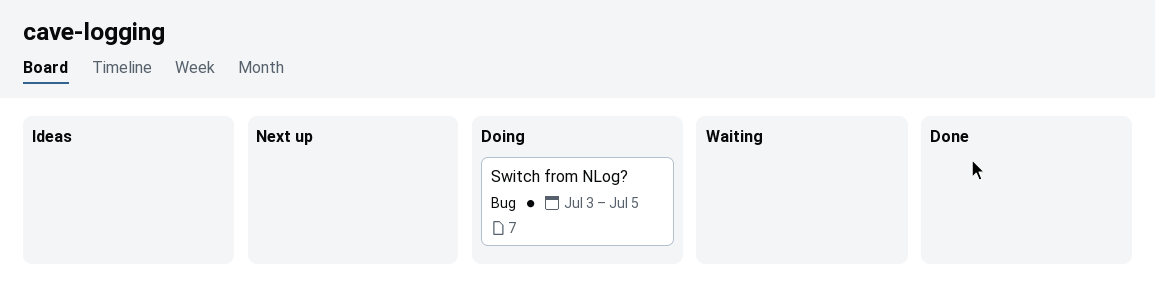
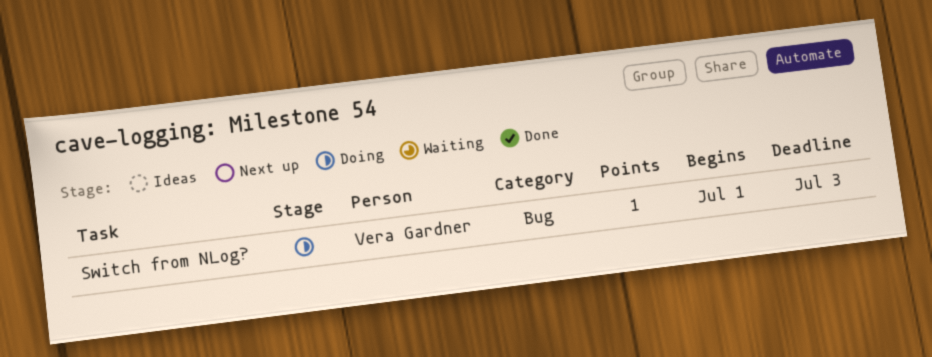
Switch from NLog?, start: Jul 3 -> Jul 1
Switch from NLog?, due: Jul 5 -> Jul 3

